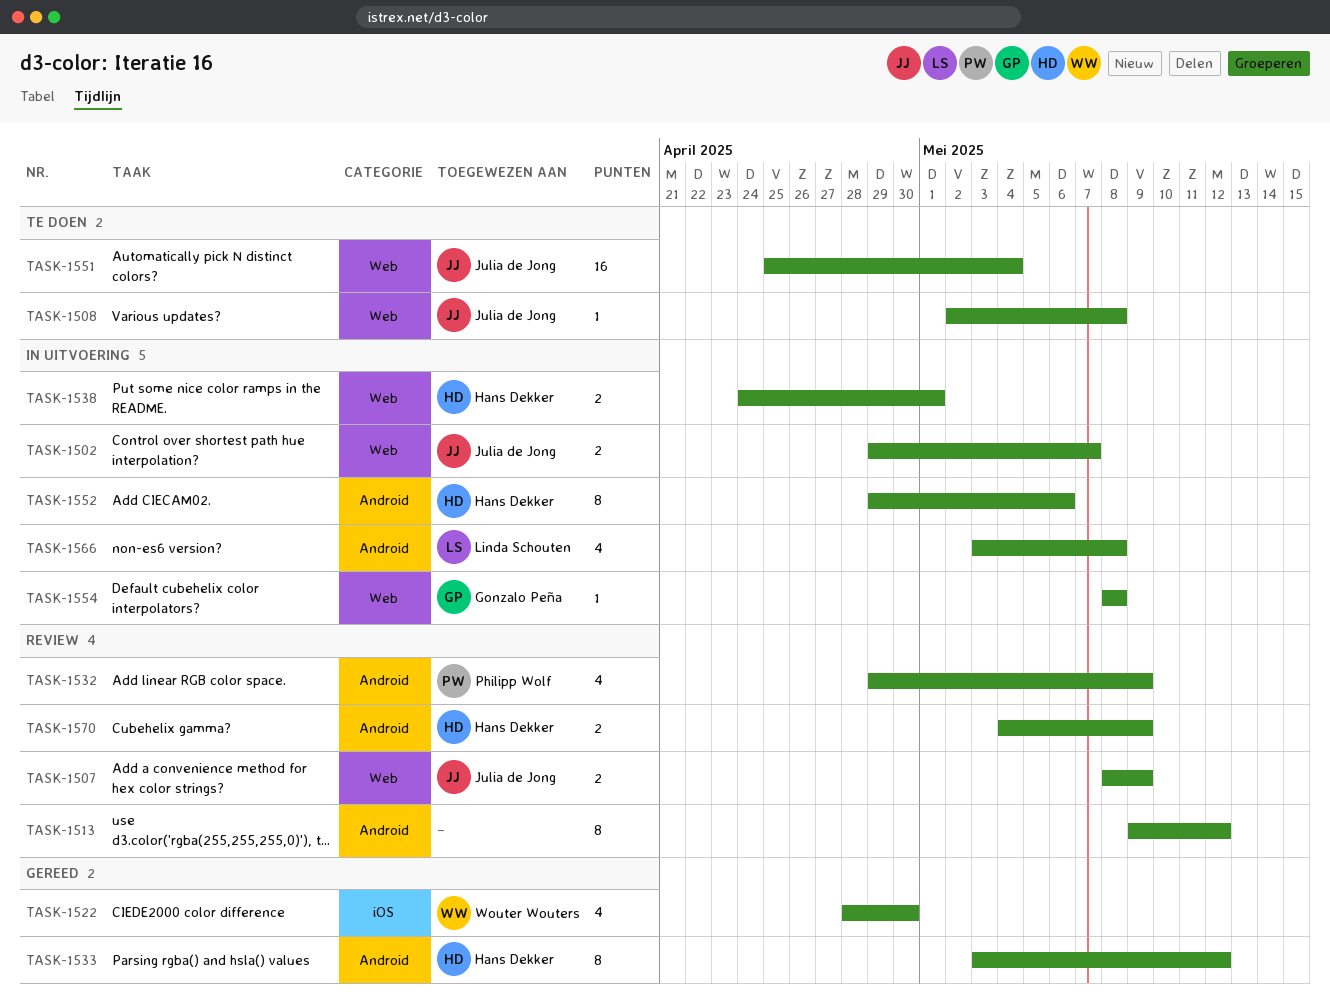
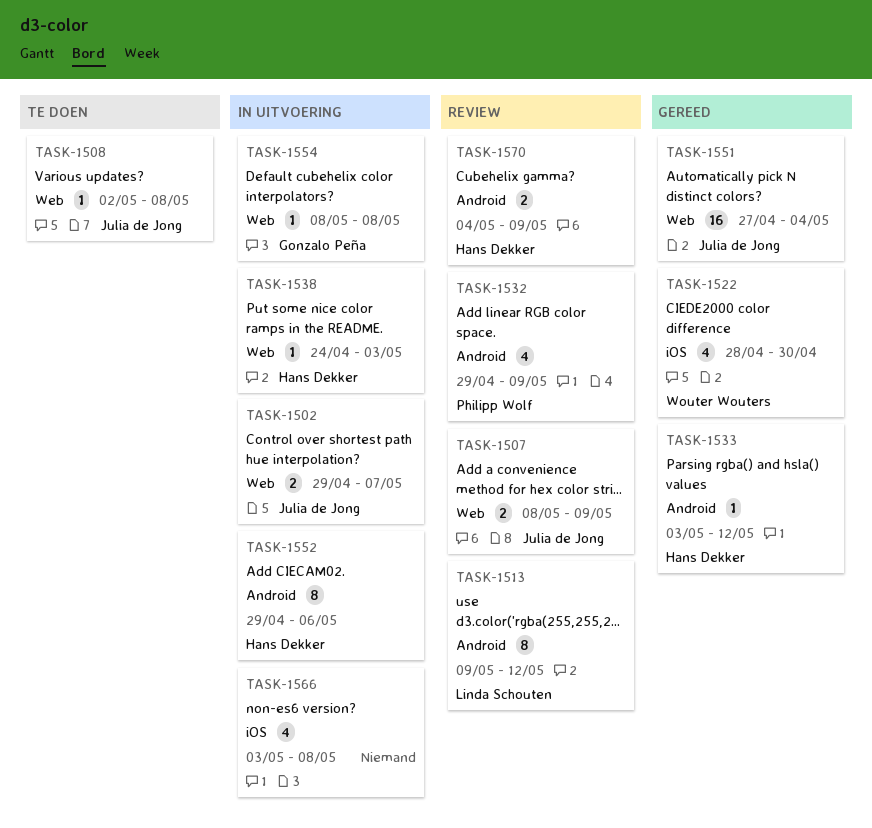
TASK-1513, owner: none -> Linda Schouten
TASK-1533, estimate: 8 -> 1
TASK-1538, estimate: 2 -> 1
TASK-1538, due: May 1 -> May 3
TASK-1551, status: Te doen -> Gereed
TASK-1551, start: Apr 25 -> Apr 27
TASK-1566, owner: Linda Schouten -> none
TASK-1566, label: Android -> iOS

